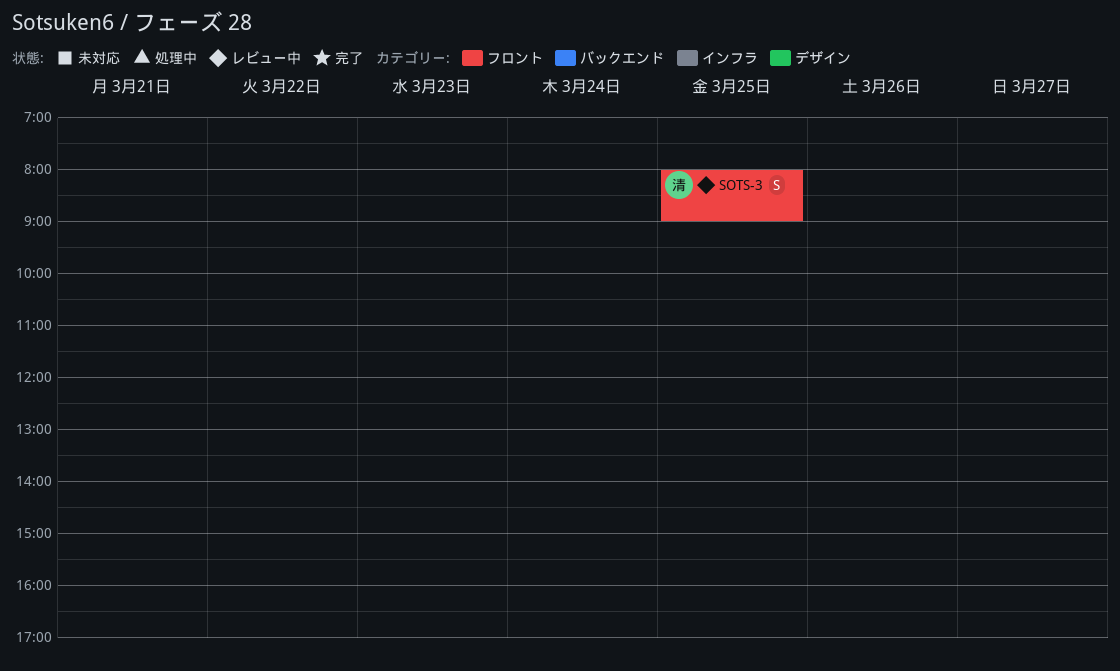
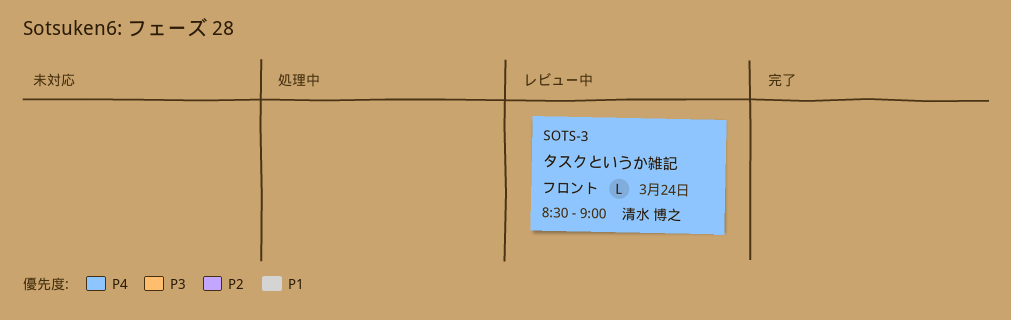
SOTS-3, estimate: S -> L
SOTS-3, day: Mar 25 -> Mar 24
SOTS-3, begins: 08:00 -> 08:30

